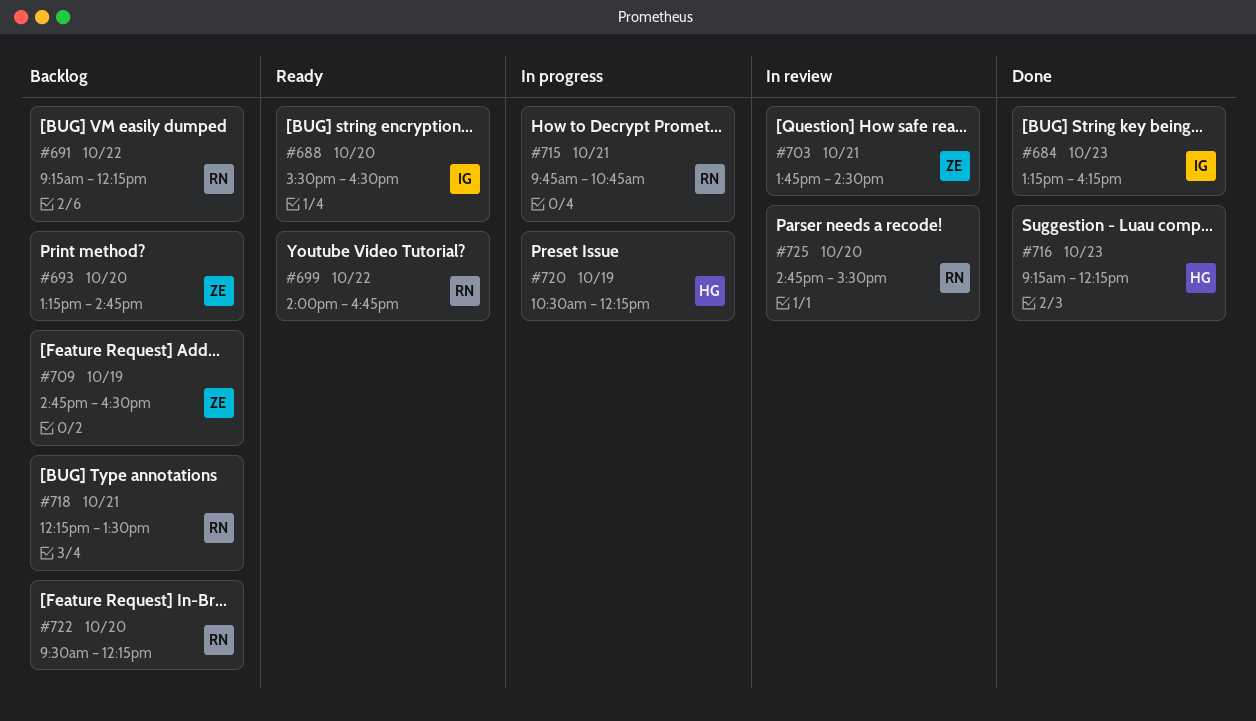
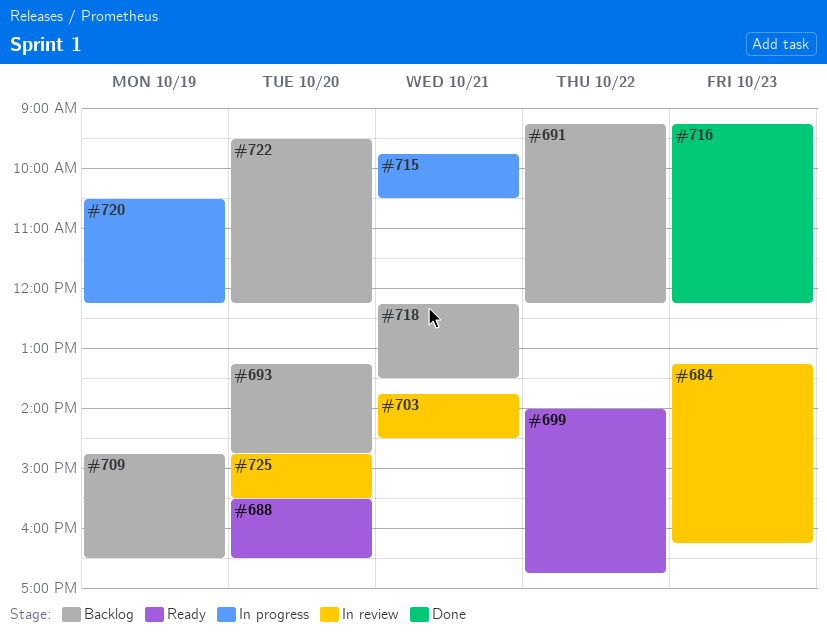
#684, status: Done -> In review
#715, ends: 10:45 -> 10:30

